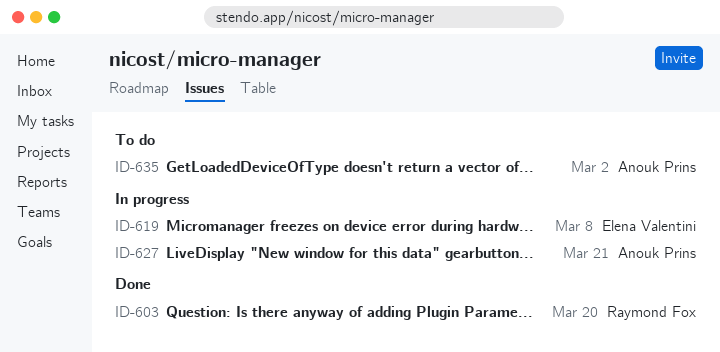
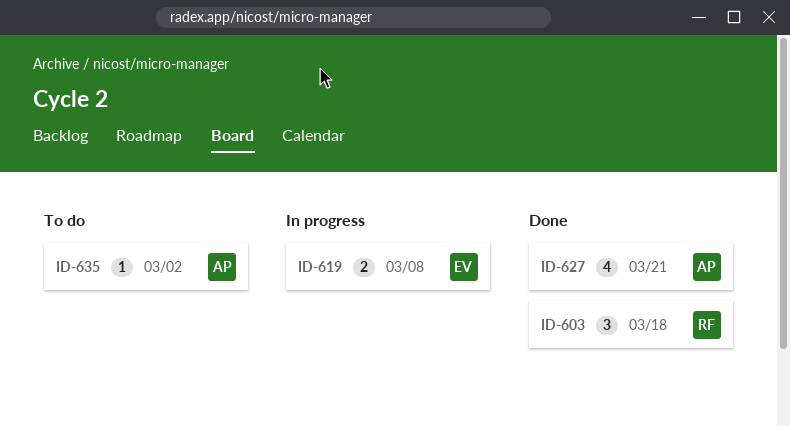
ID-603, due: Mar 20 -> Mar 18
ID-627, status: In progress -> Done

